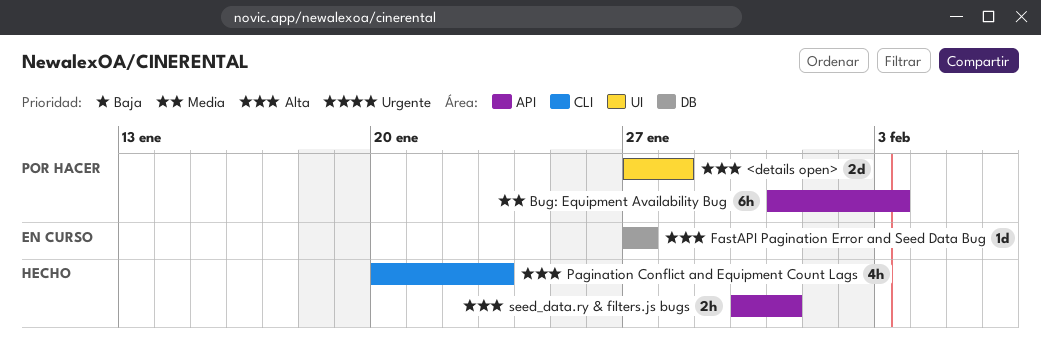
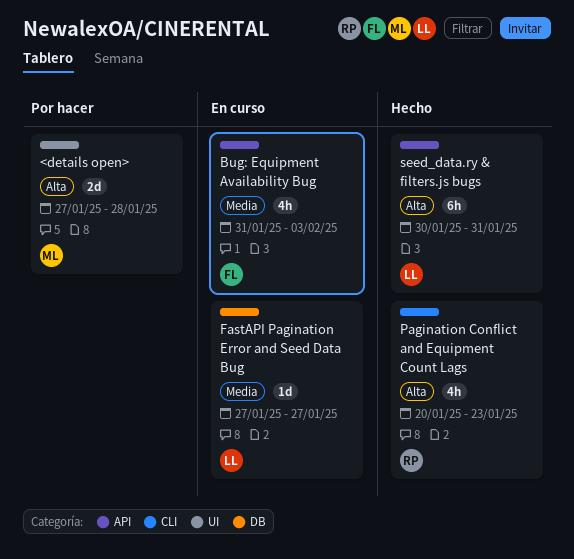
Bug: Equipment Availability Bug, status: Por hacer -> En curso
Bug: Equipment Availability Bug, estimate: 6h -> 4h
FastAPI Pagination Error and Seed Data Bug, priority: Alta -> Media
seed_data.ry & filters.js bugs, estimate: 2h -> 6h

